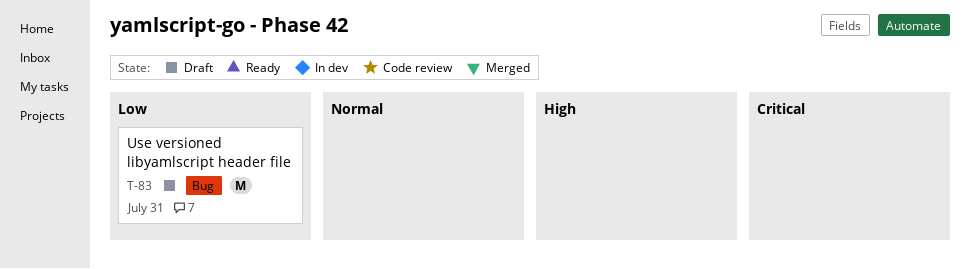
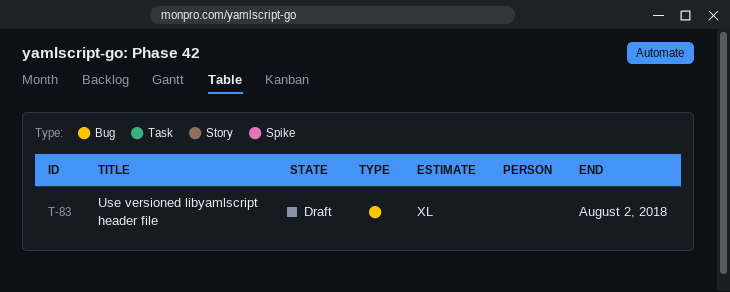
T-83, estimate: M -> XL
T-83, due: Jul 31 -> Aug 2

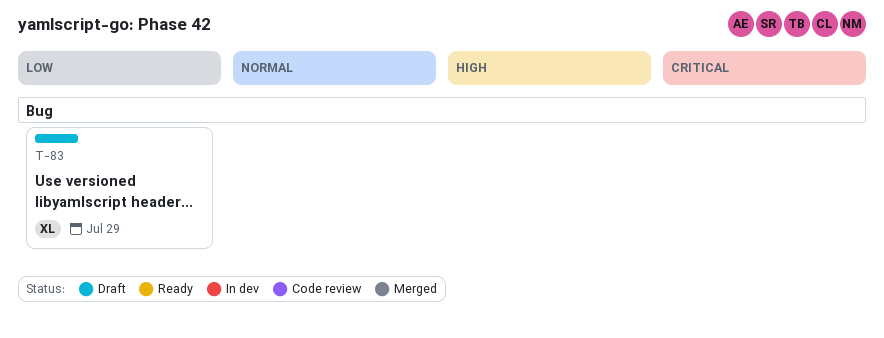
T-83, due: Aug 2 -> Jul 29

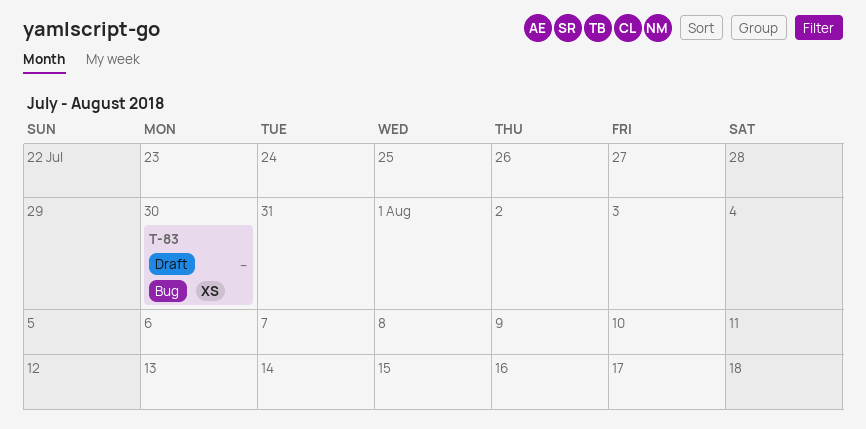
T-83, estimate: XL -> XS
T-83, due: Jul 29 -> Jul 30

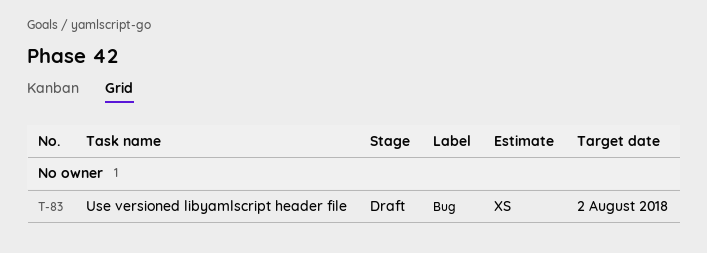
T-83, due: Jul 30 -> Aug 2

